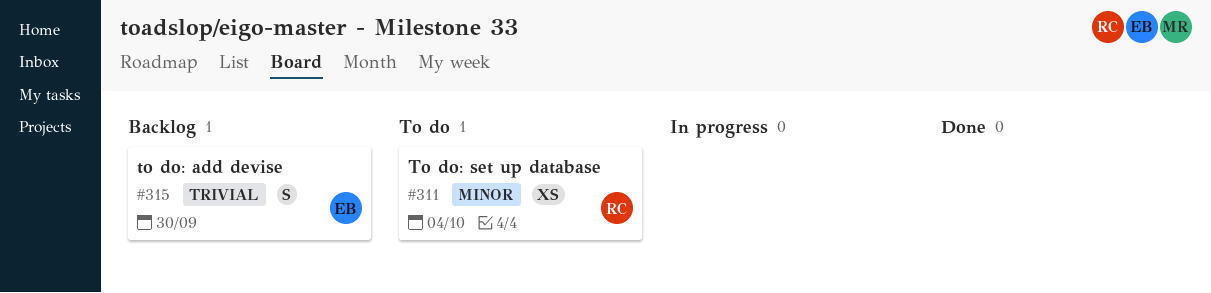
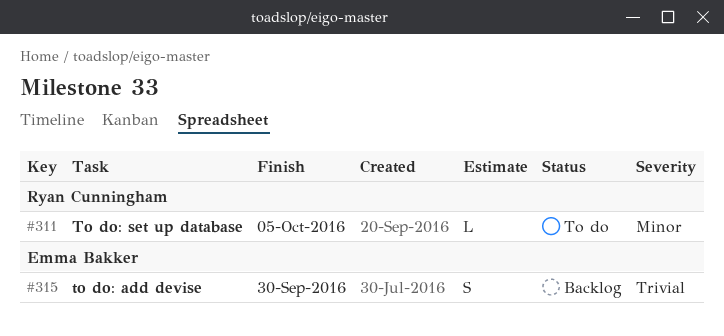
#311, estimate: XS -> L
#311, due: Oct 4 -> Oct 5

